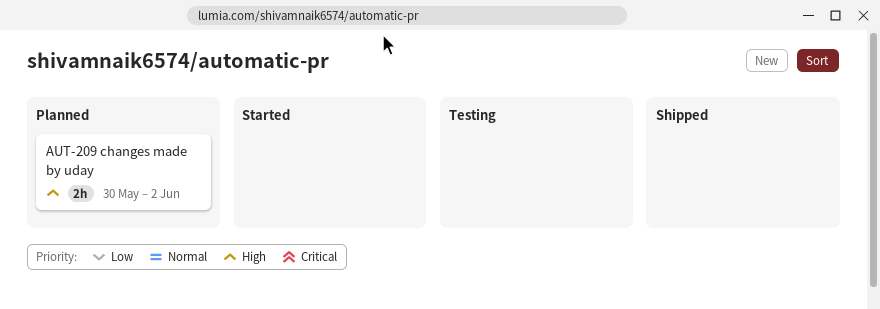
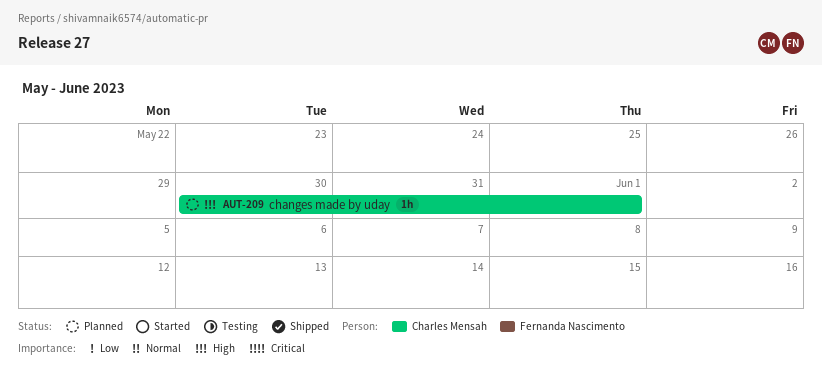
AUT-209, estimate: 2h -> 1h
AUT-209, due: Jun 2 -> Jun 1

